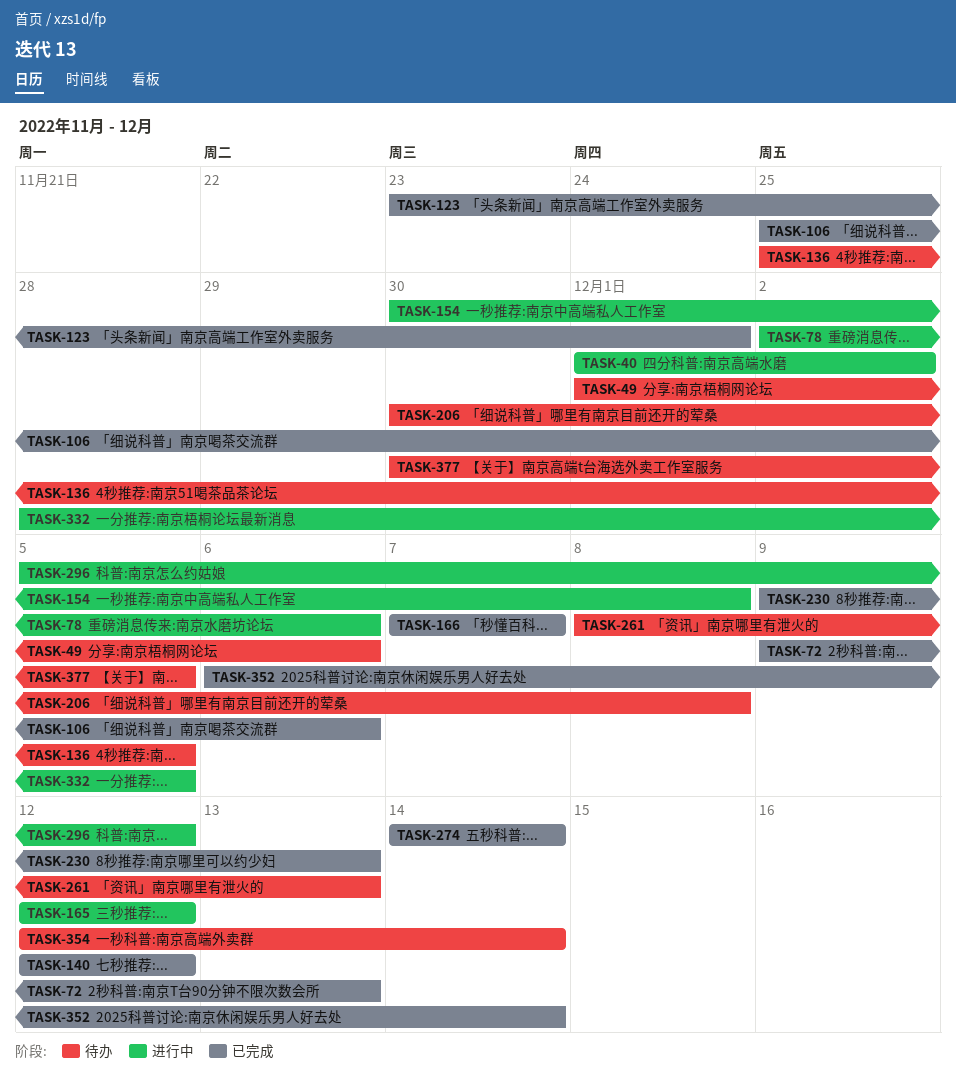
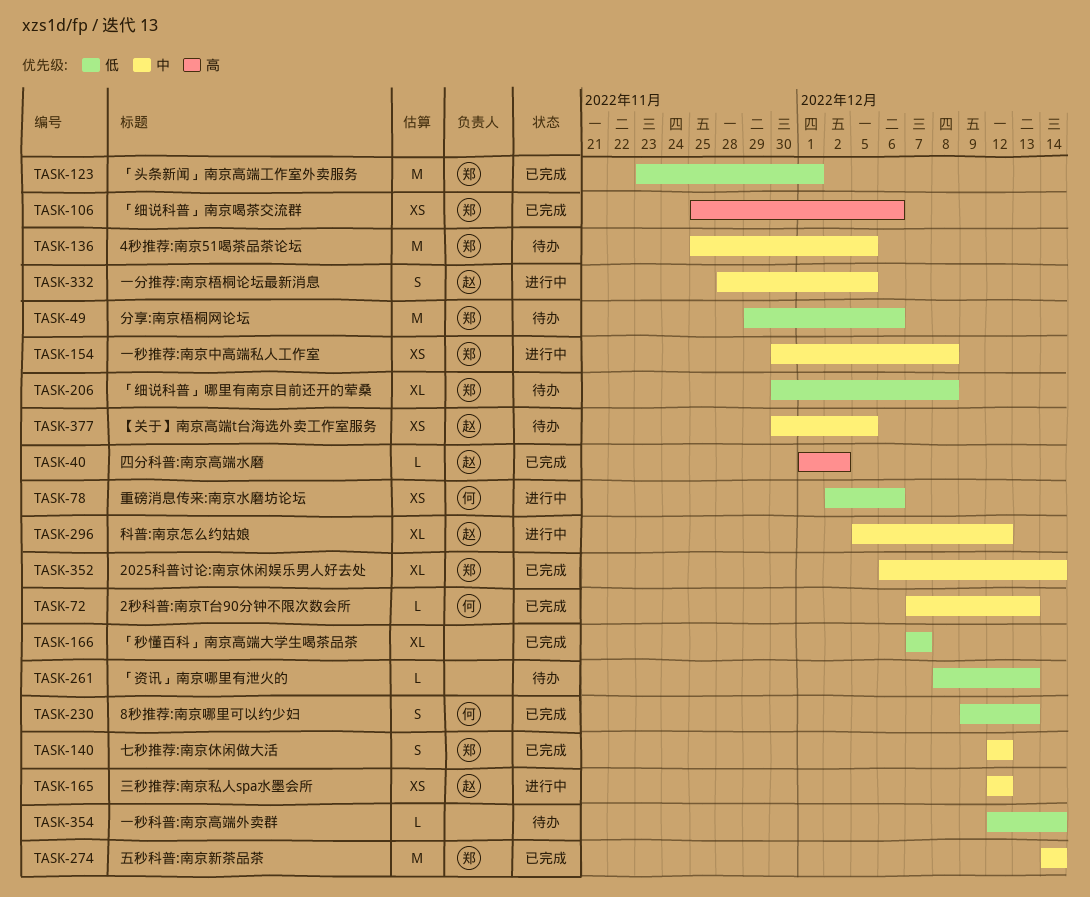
TASK-40, status: 进行中 -> 已完成
TASK-49, start: Dec 1 -> Nov 29
TASK-72, start: Dec 9 -> Dec 7

